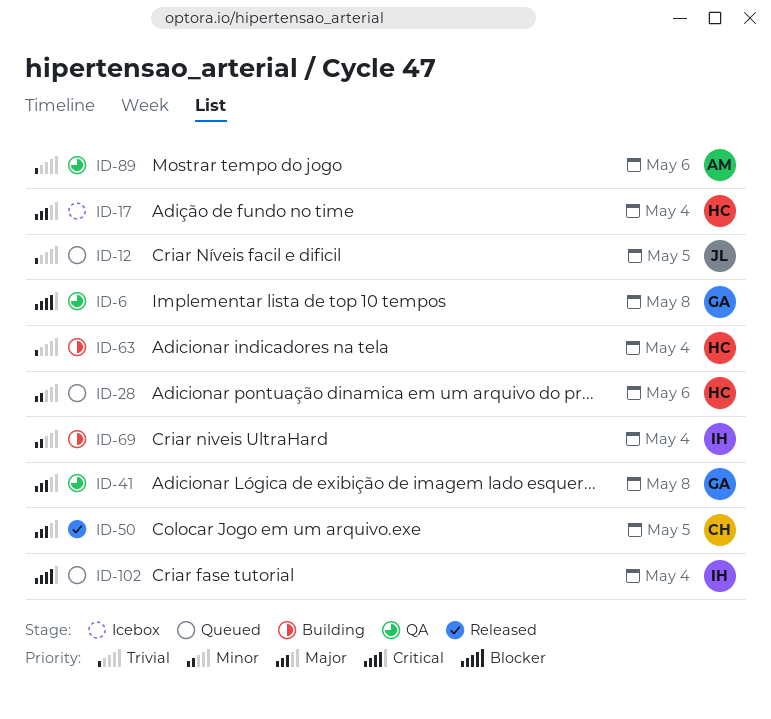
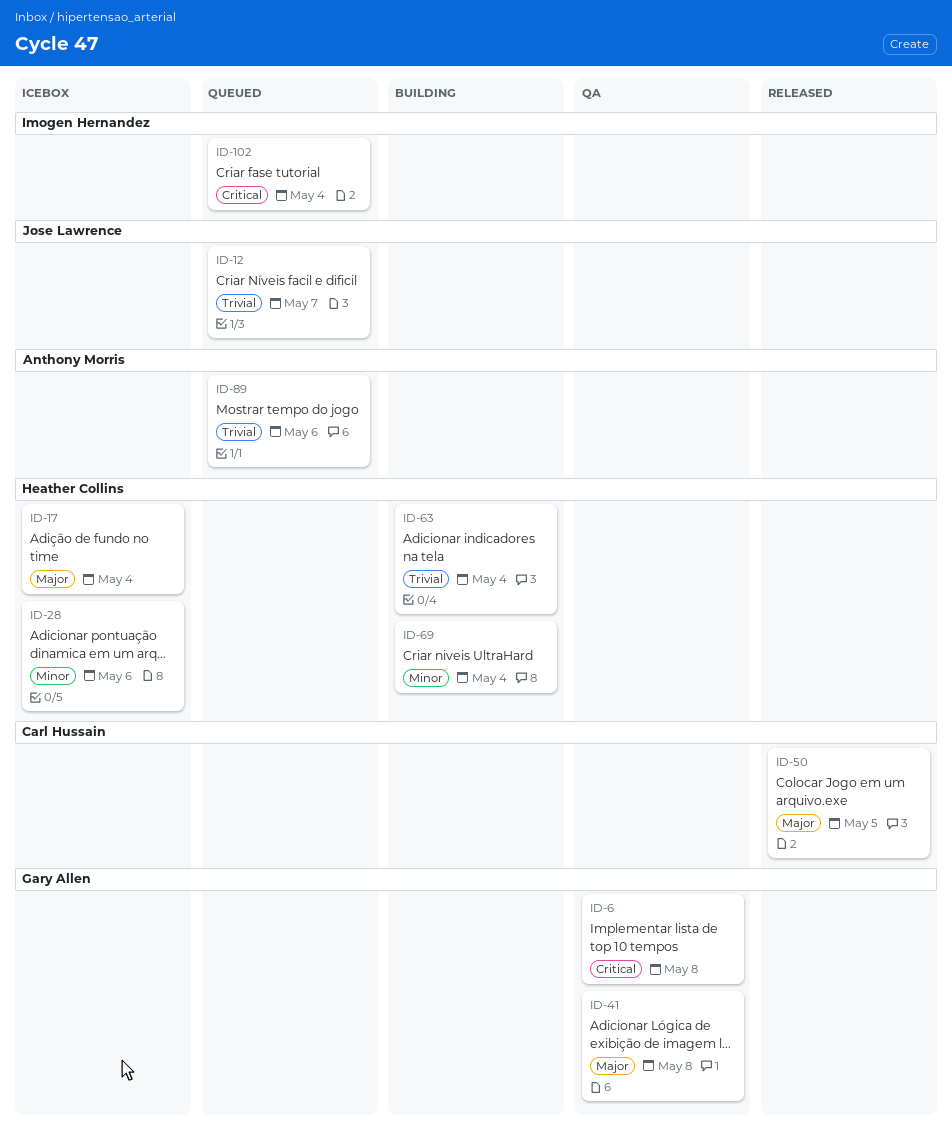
ID-12, due: May 5 -> May 7
ID-28, status: Queued -> Icebox
ID-69, owner: Imogen Hernandez -> Heather Collins
ID-89, status: QA -> Queued

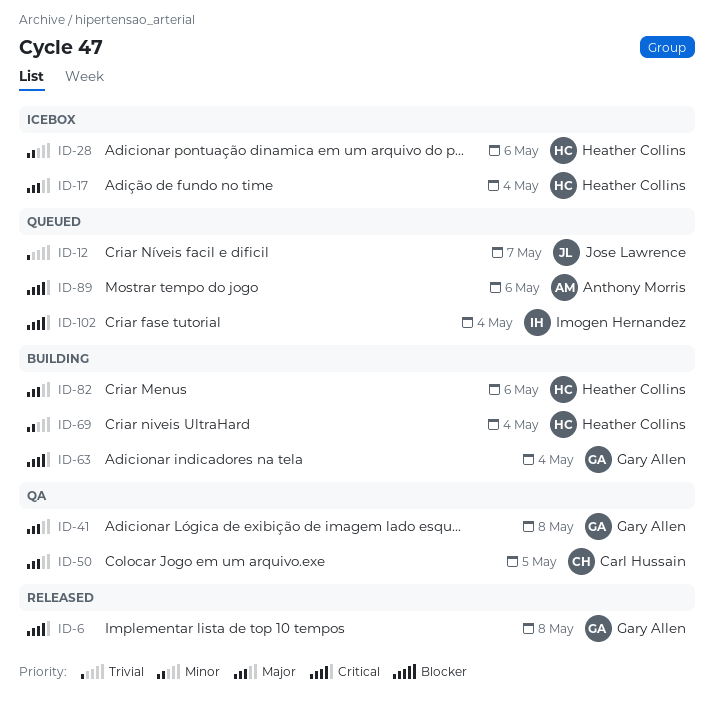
ID-6, status: QA -> Released
ID-50, status: Released -> QA
ID-63, owner: Heather Collins -> Gary Allen
ID-63, priority: Trivial -> Critical
ID-82: none -> present
ID-89, priority: Trivial -> Critical

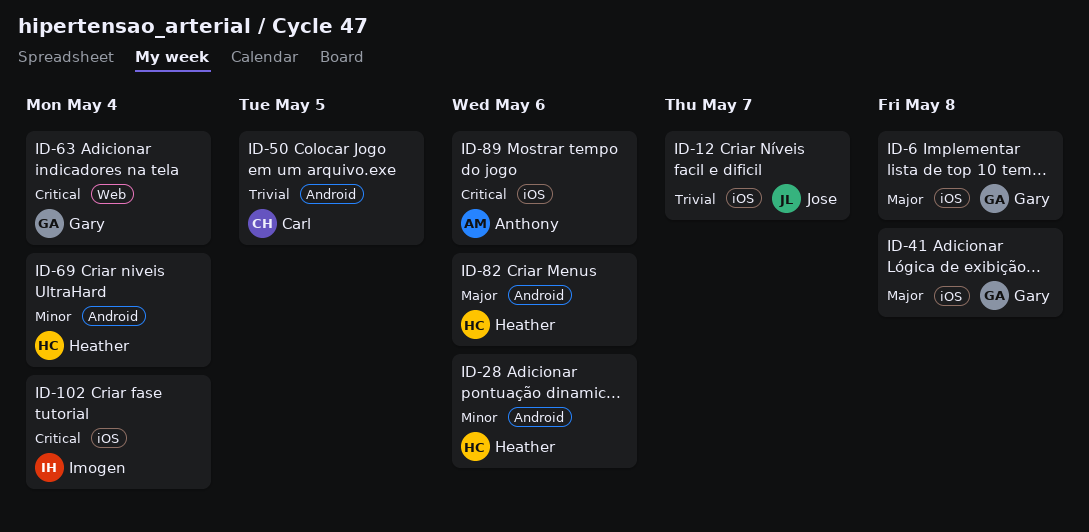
ID-6, priority: Critical -> Major
ID-17: present -> none
ID-50, priority: Major -> Trivial

